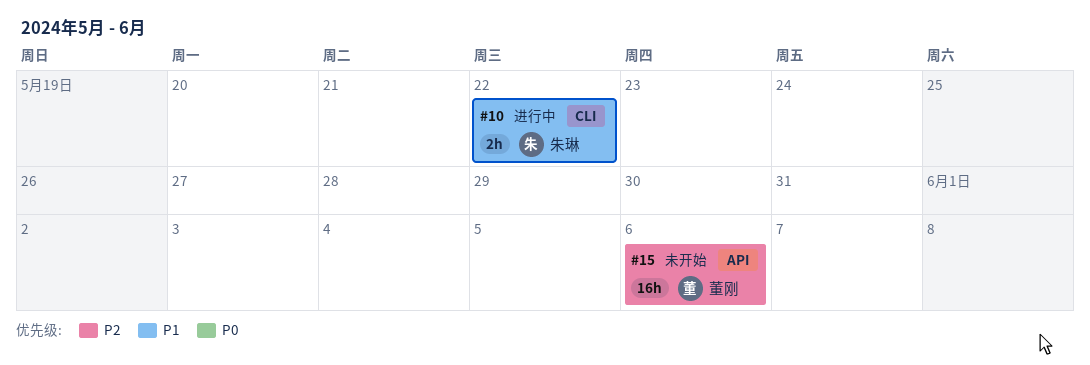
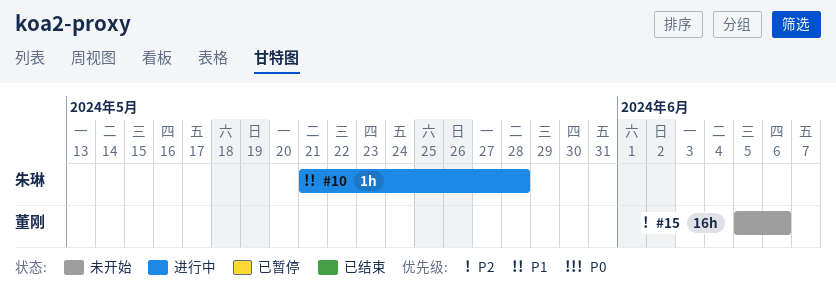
#10, estimate: 2h -> 1h
#10, due: May 22 -> May 28

